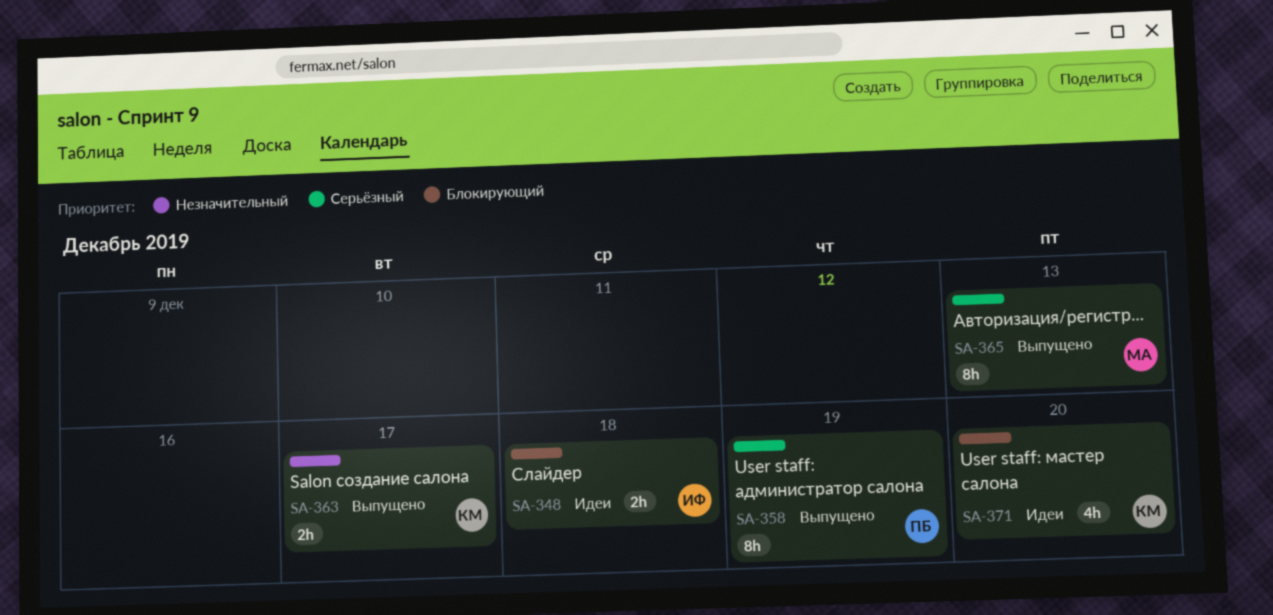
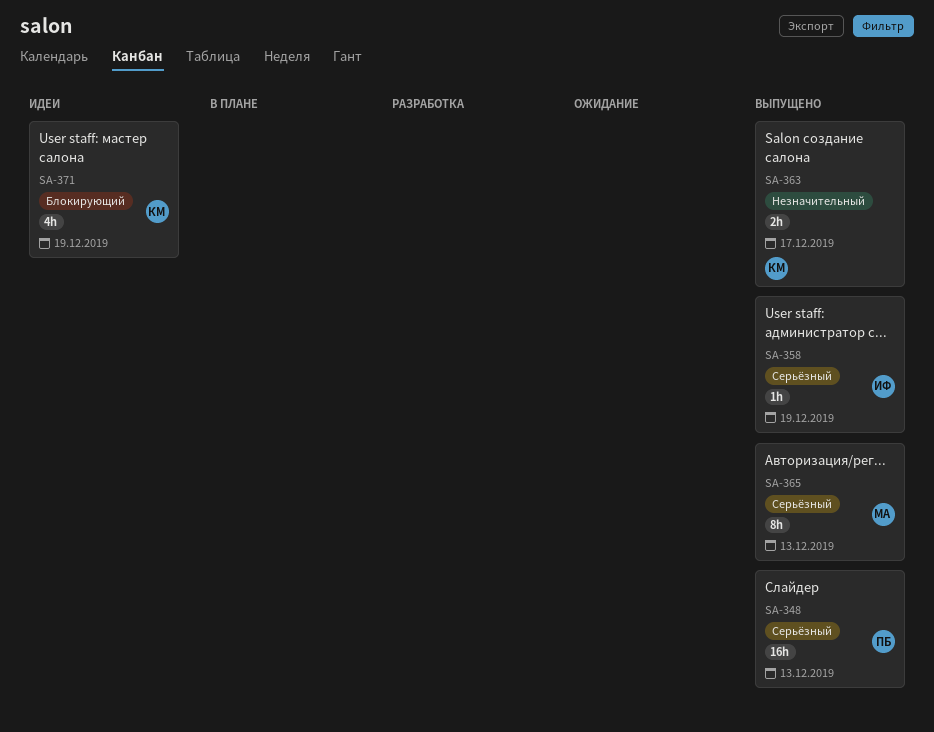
SA-348, status: Идеи -> Выпущено
SA-348, owner: ИФ -> ПБ
SA-348, priority: Блокирующий -> Серьёзный
SA-348, estimate: 2h -> 16h
SA-348, due: Dec 18 -> Dec 13
SA-358, owner: ПБ -> ИФ
SA-358, estimate: 8h -> 1h
SA-371, due: Dec 20 -> Dec 19

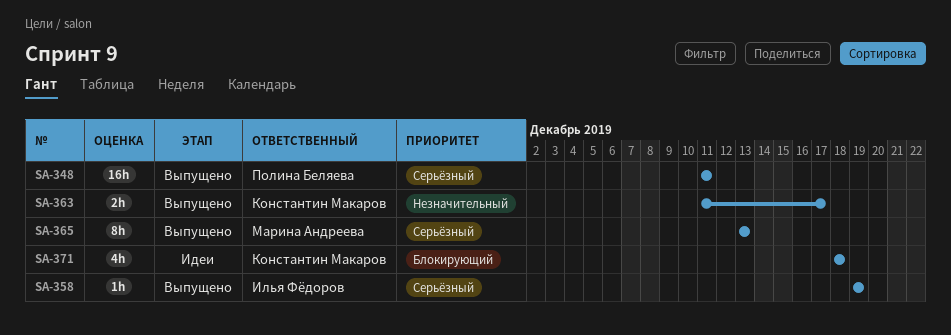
SA-348, due: Dec 13 -> Dec 11
SA-371, due: Dec 19 -> Dec 18

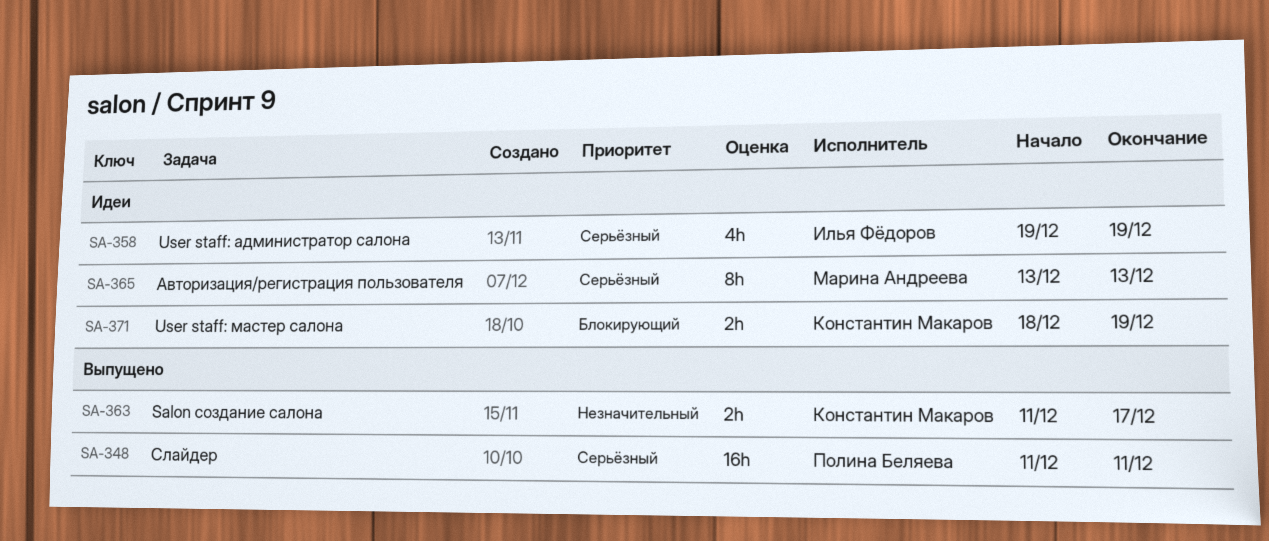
SA-358, status: Выпущено -> Идеи
SA-358, estimate: 1h -> 4h
SA-365, status: Выпущено -> Идеи
SA-371, estimate: 4h -> 2h
SA-371, due: Dec 18 -> Dec 19

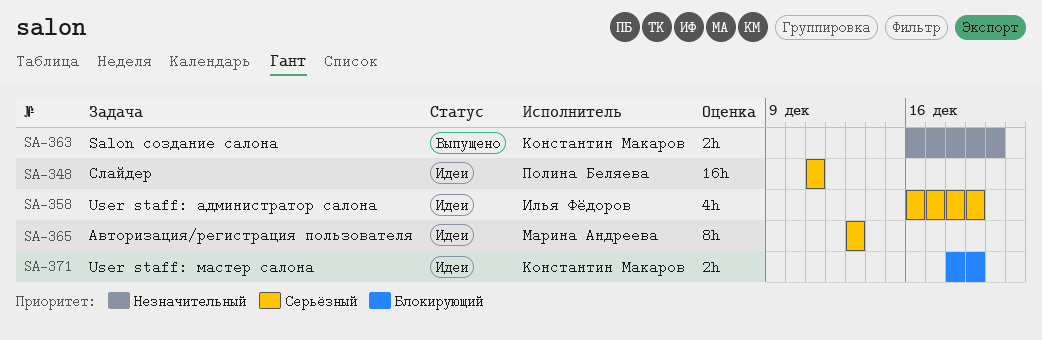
SA-348, status: Выпущено -> Идеи
SA-358, start: Dec 19 -> Dec 16
SA-363, start: Dec 11 -> Dec 16
SA-363, due: Dec 17 -> Dec 20

